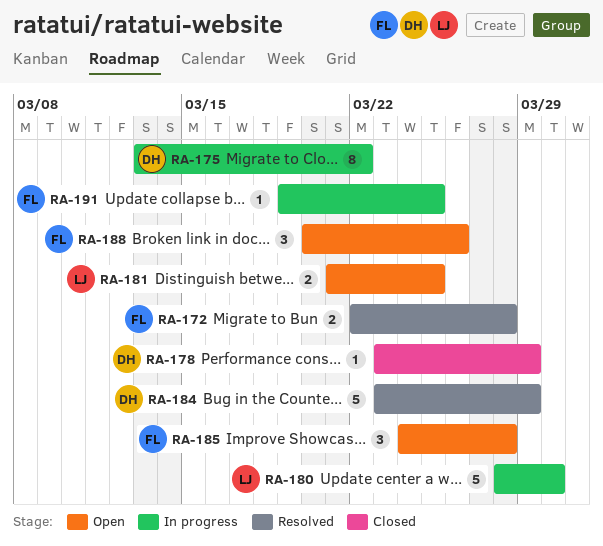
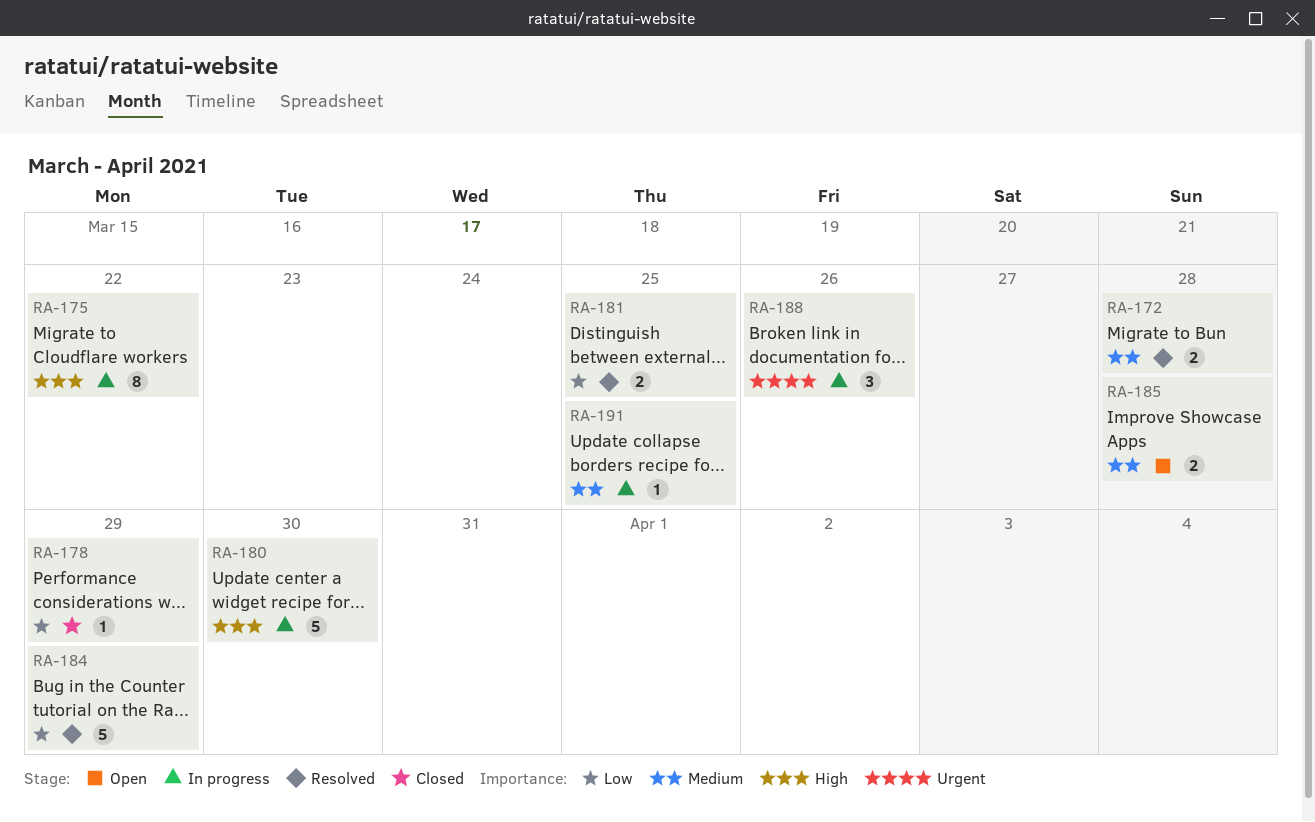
RA-181, status: Open -> Resolved
RA-185, estimate: 3 -> 2
RA-188, status: Open -> In progress

